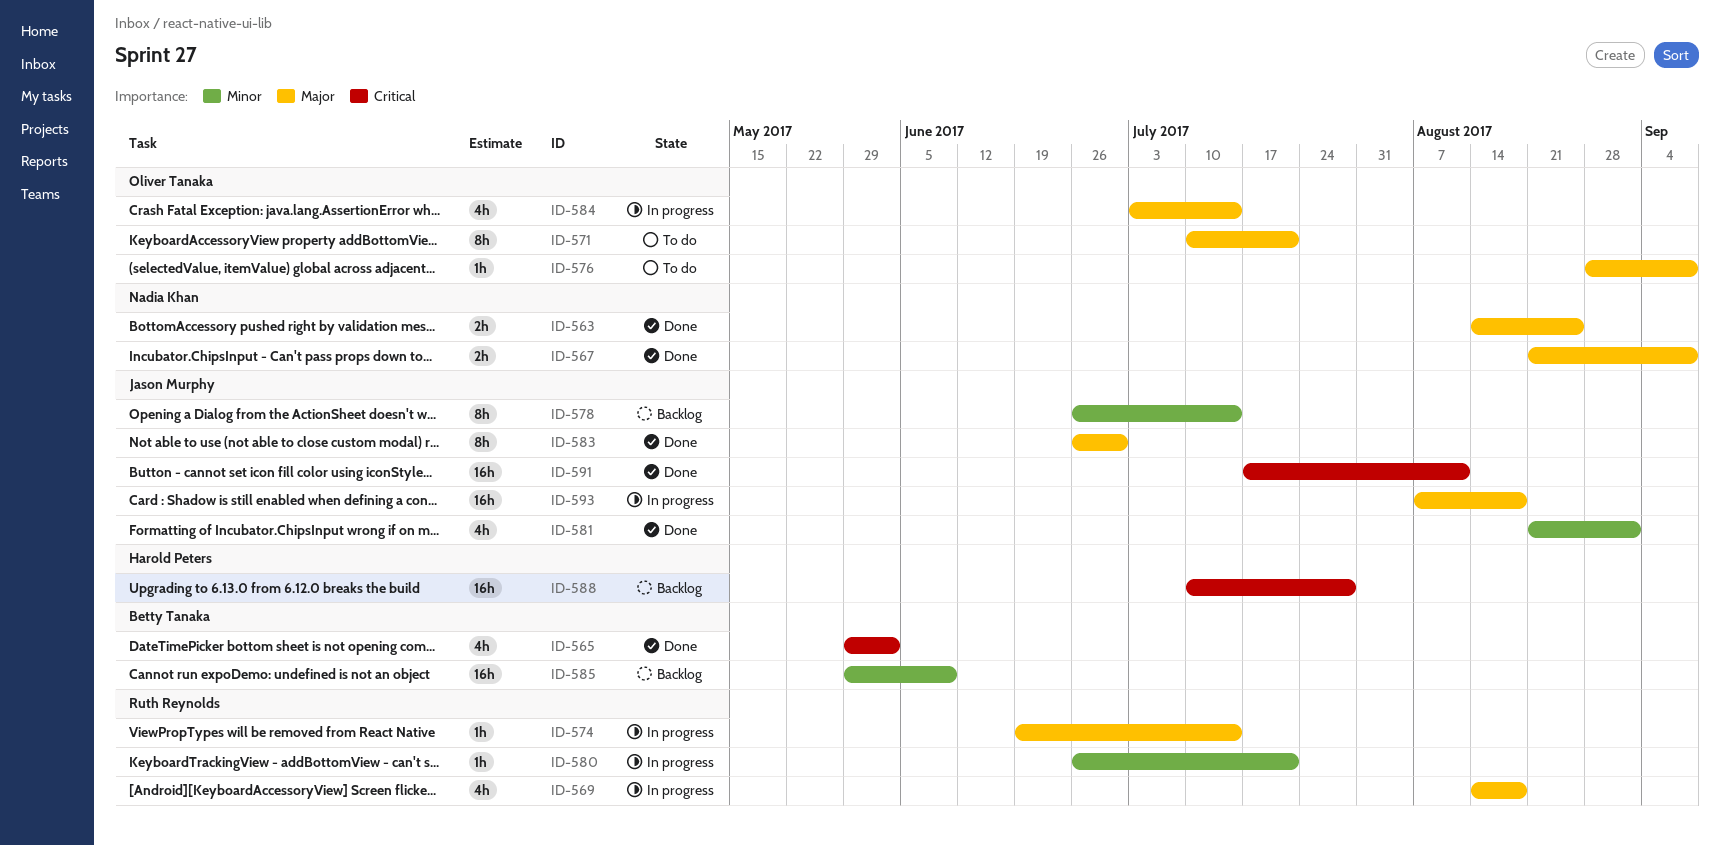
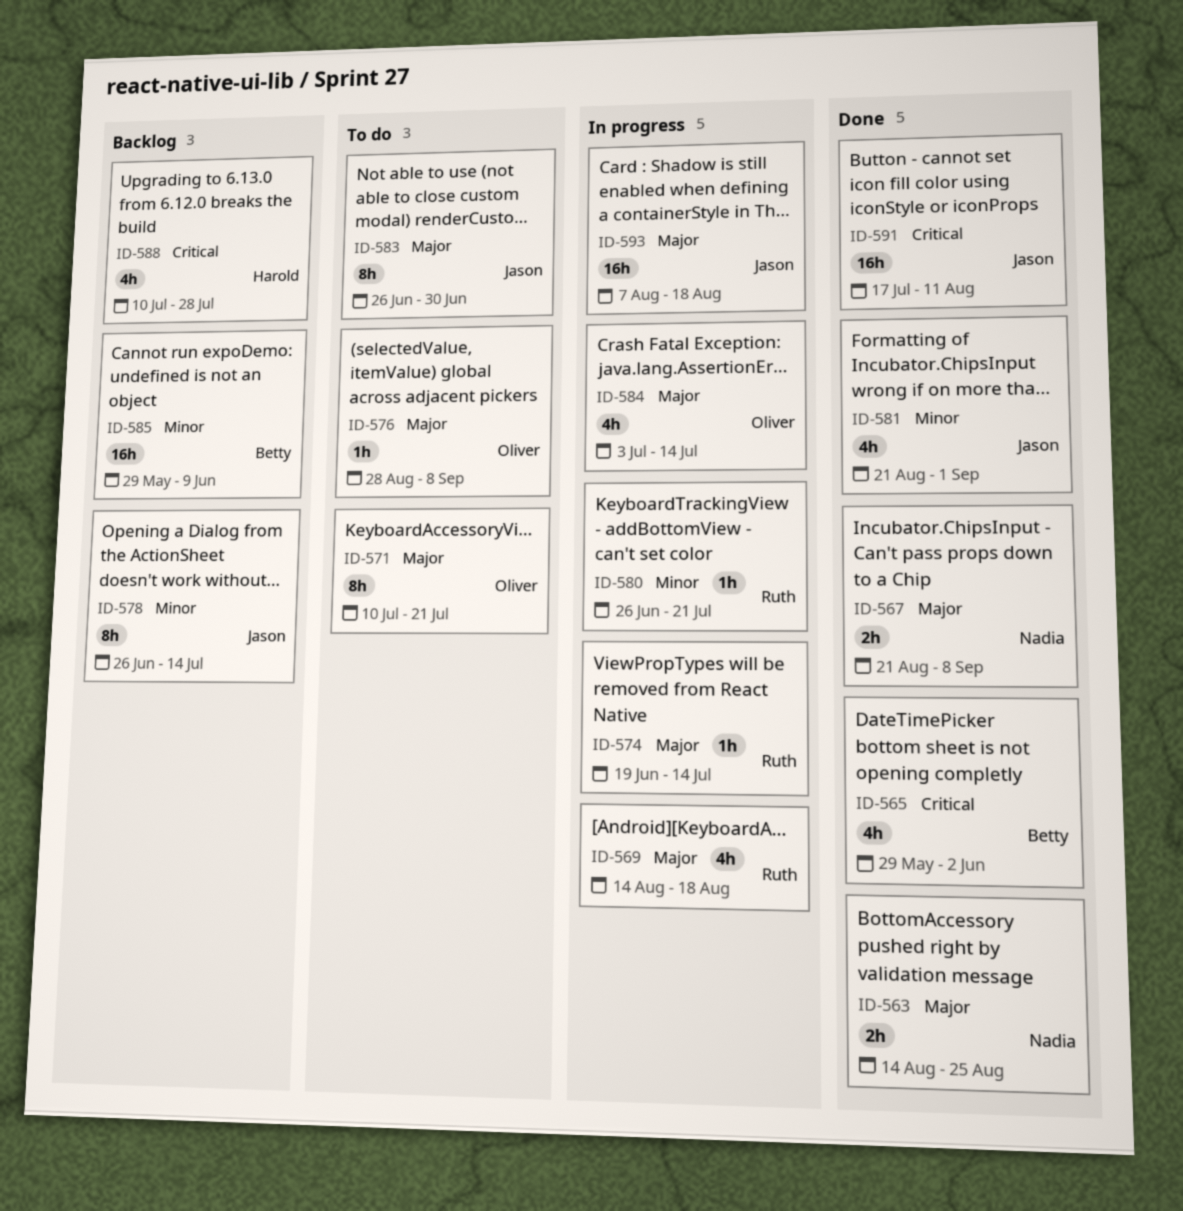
ID-583, status: Done -> To do
ID-588, estimate: 16h -> 4h

